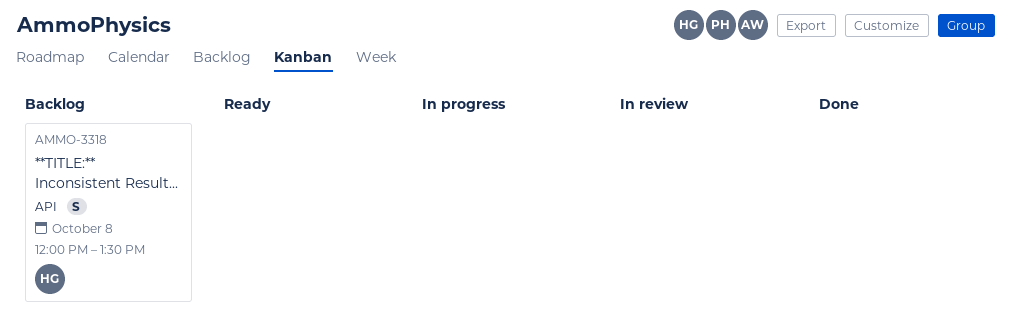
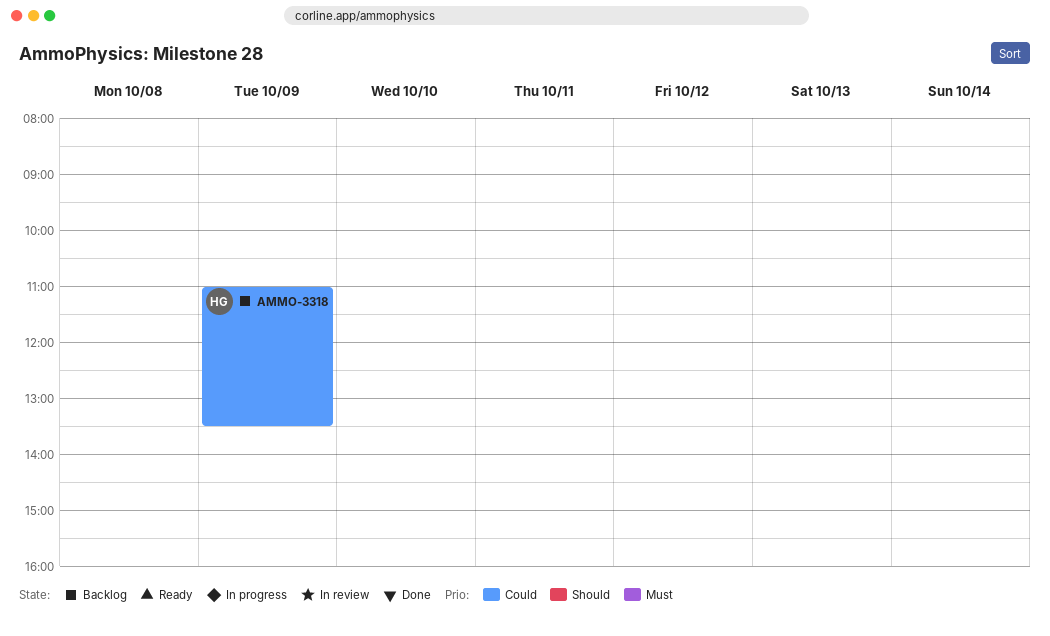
AMMO-3318, day: Oct 8 -> Oct 9
AMMO-3318, begins: 12:00 -> 11:00

